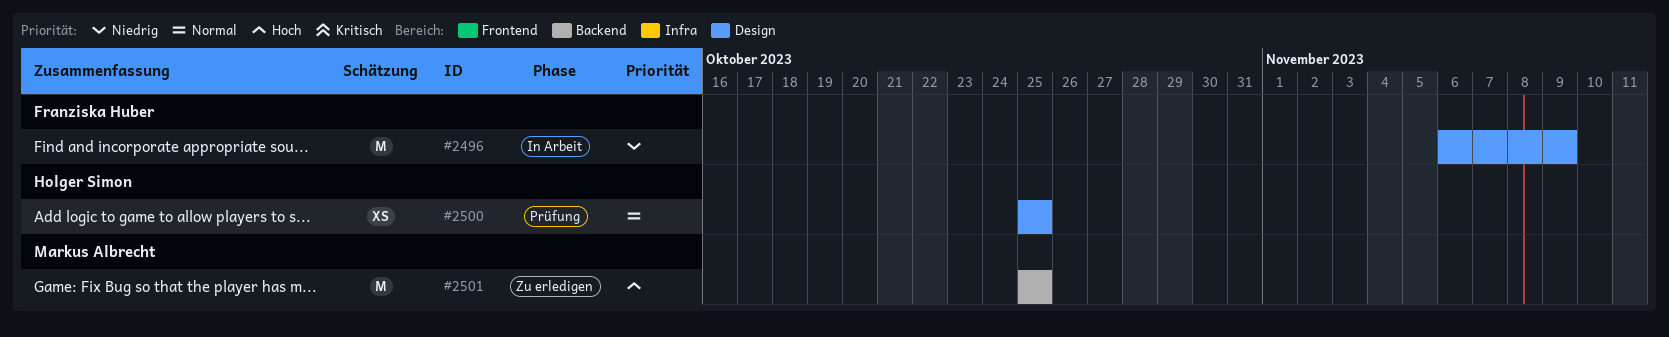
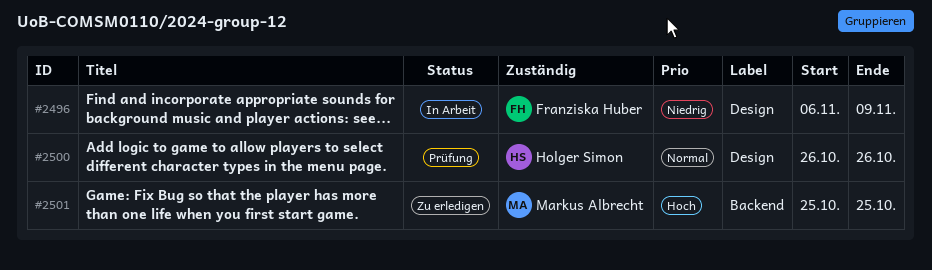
#2500, start: Oct 25 -> Oct 26
#2500, due: Oct 25 -> Oct 26

